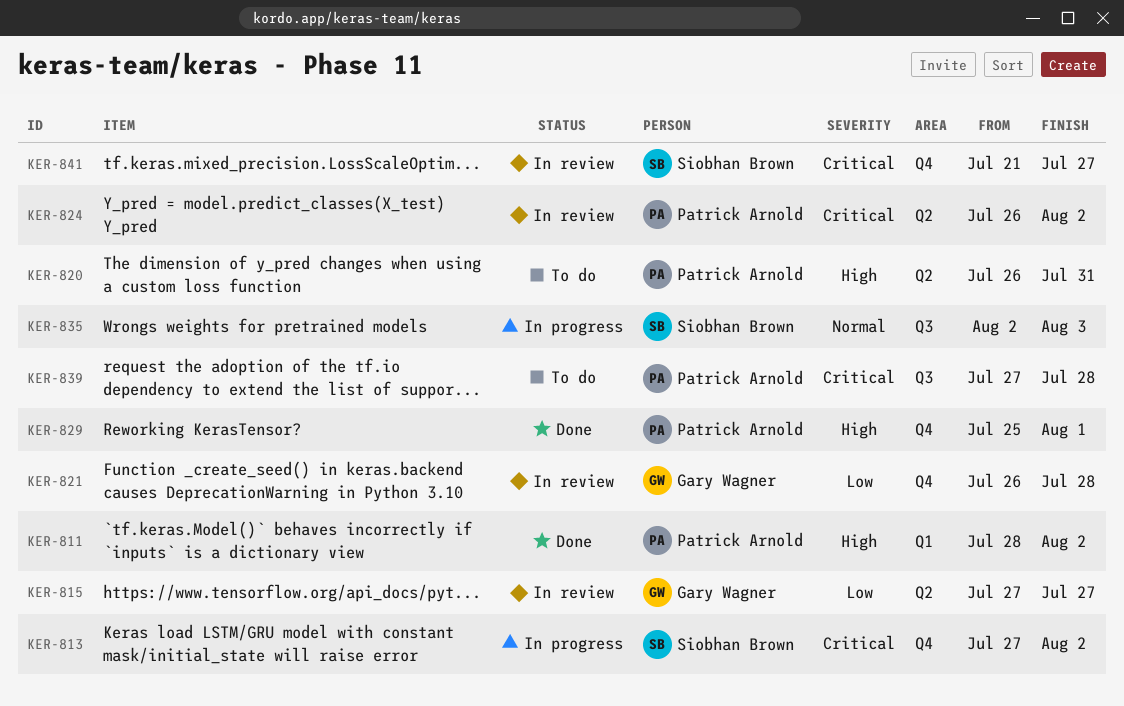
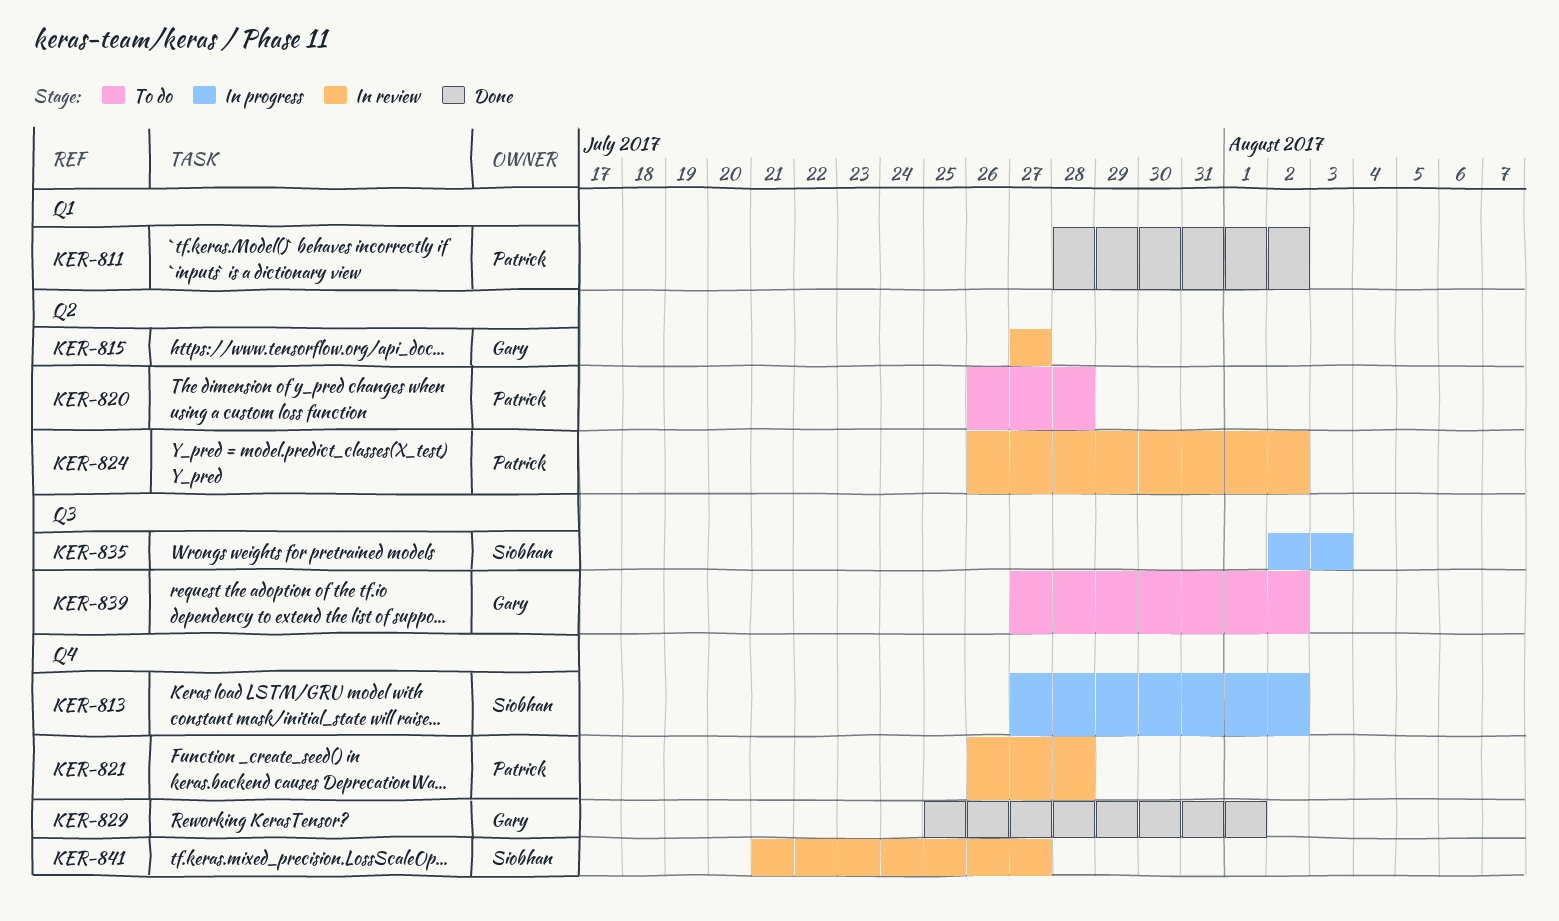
KER-820, due: Jul 31 -> Jul 28
KER-821, owner: Gary Wagner -> Patrick Arnold
KER-829, owner: Patrick Arnold -> Gary Wagner
KER-839, owner: Patrick Arnold -> Gary Wagner
KER-839, due: Jul 28 -> Aug 2

